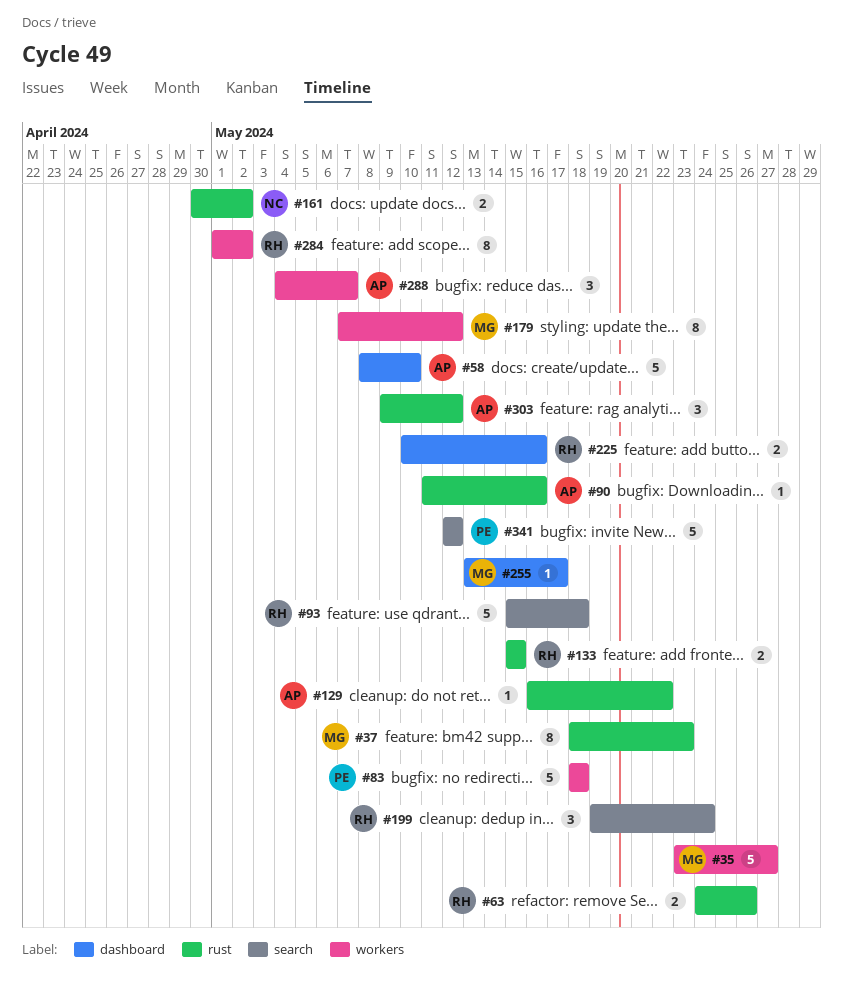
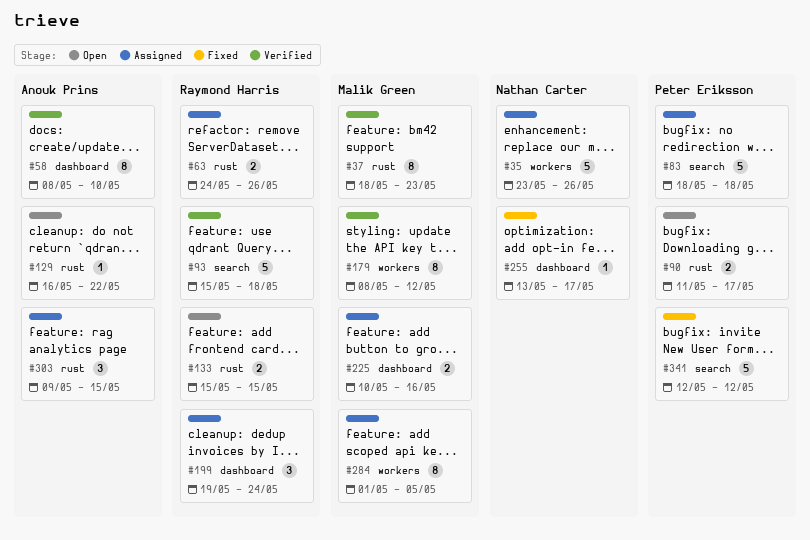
#35, owner: Malik Green -> Nathan Carter
#35, due: May 27 -> May 26
#58, estimate: 5 -> 8
#83, label: workers -> search
#90, owner: Anouk Prins -> Peter Eriksson
#90, estimate: 1 -> 2
#90, due: May 16 -> May 17
#161: present -> none
#179, start: May 7 -> May 8
#199, label: search -> dashboard
#225, owner: Raymond Harris -> Malik Green
#255, owner: Malik Green -> Nathan Carter
#284, owner: Raymond Harris -> Malik Green
#284, due: May 2 -> May 5
#288: present -> none
#303, due: May 12 -> May 15

